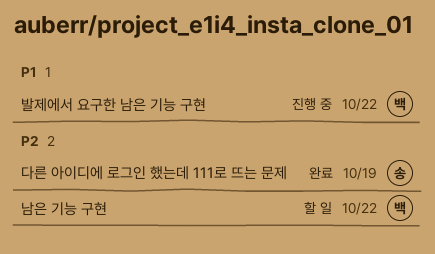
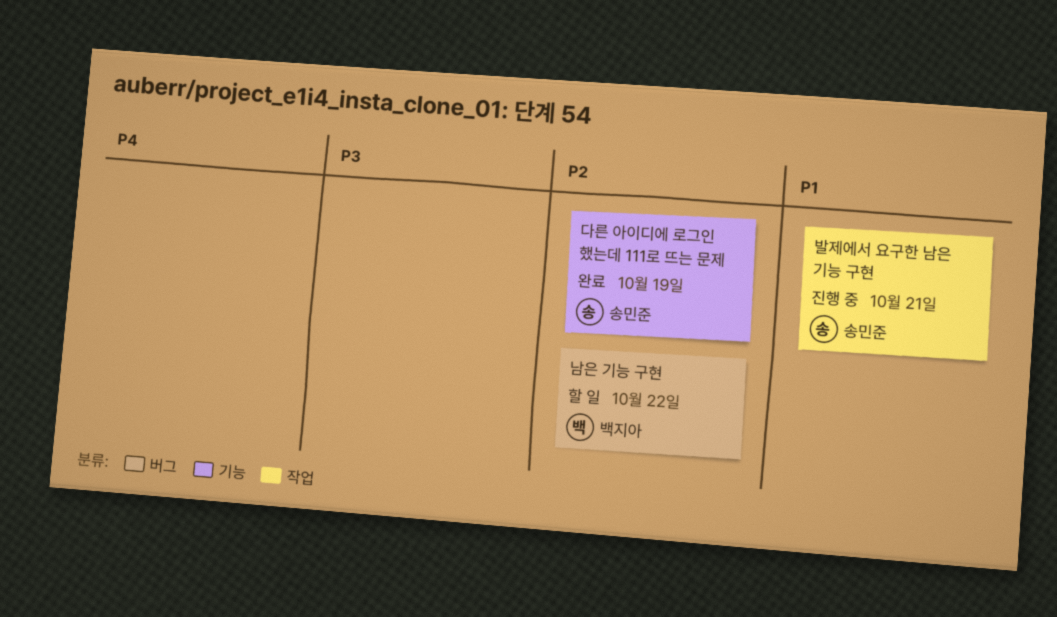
발제에서 요구한 남은 기능 구현, owner: 백지아 -> 송민준
발제에서 요구한 남은 기능 구현, due: Oct 22 -> Oct 21

